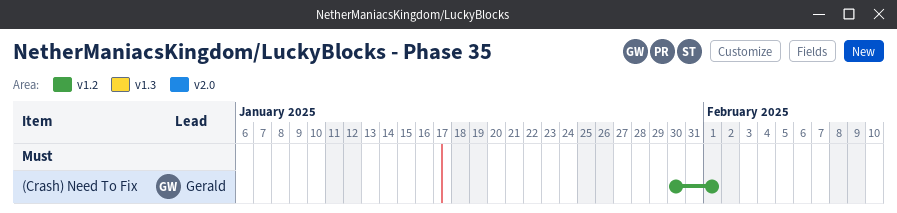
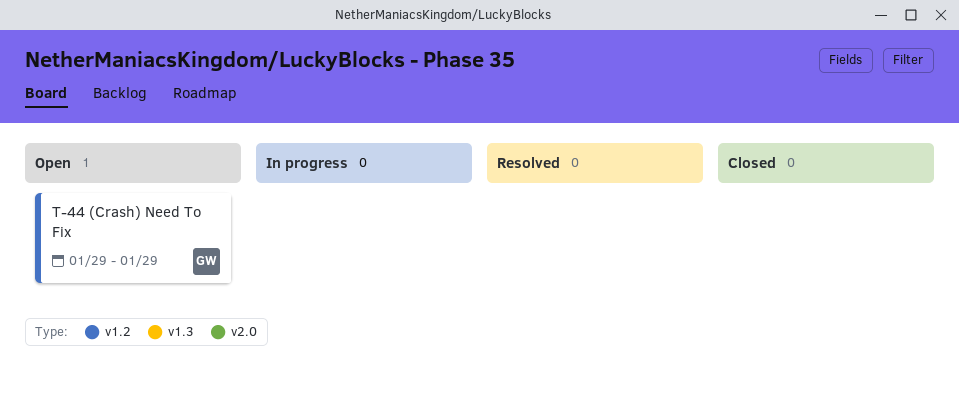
(Crash) Need To Fix, start: Jan 30 -> Jan 29
(Crash) Need To Fix, due: Feb 1 -> Jan 29

